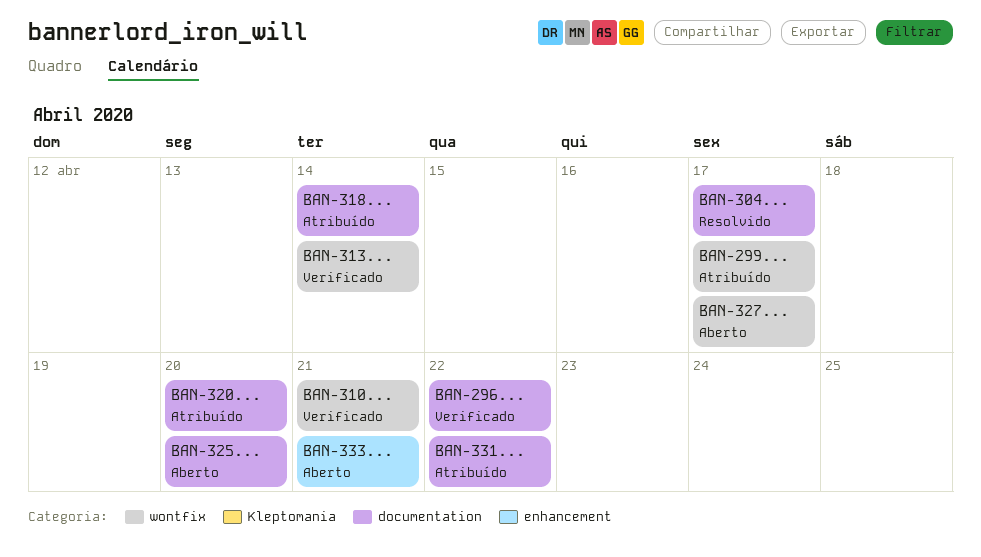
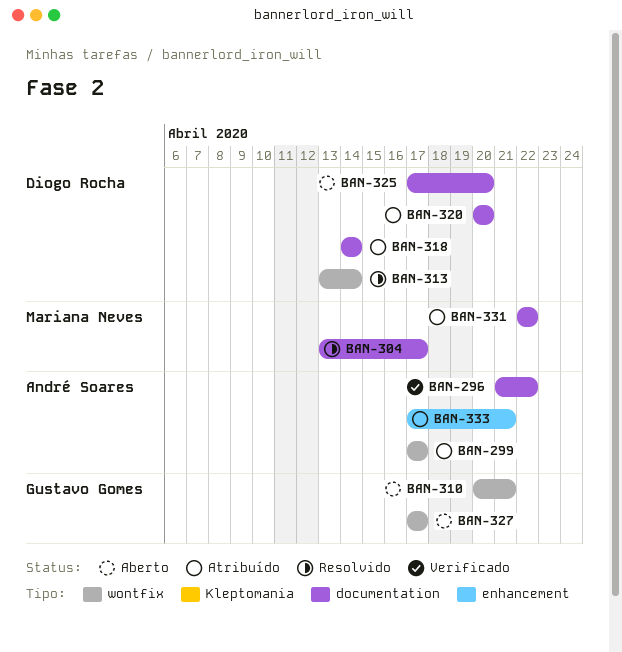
BAN-310, status: Verificado -> Aberto
BAN-313, status: Verificado -> Resolvido
BAN-333, status: Aberto -> Atribuído

